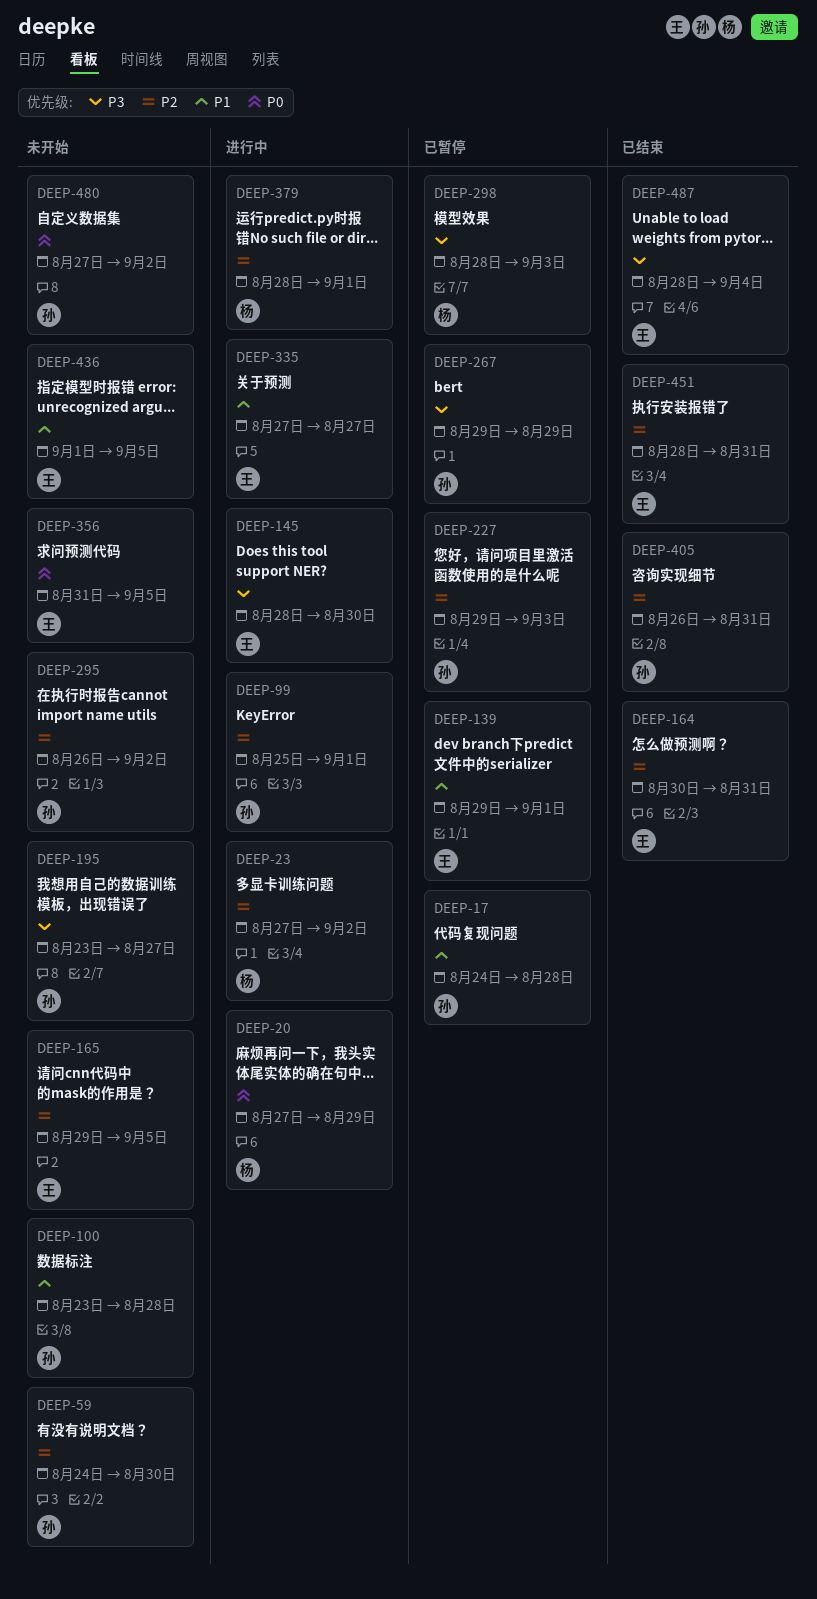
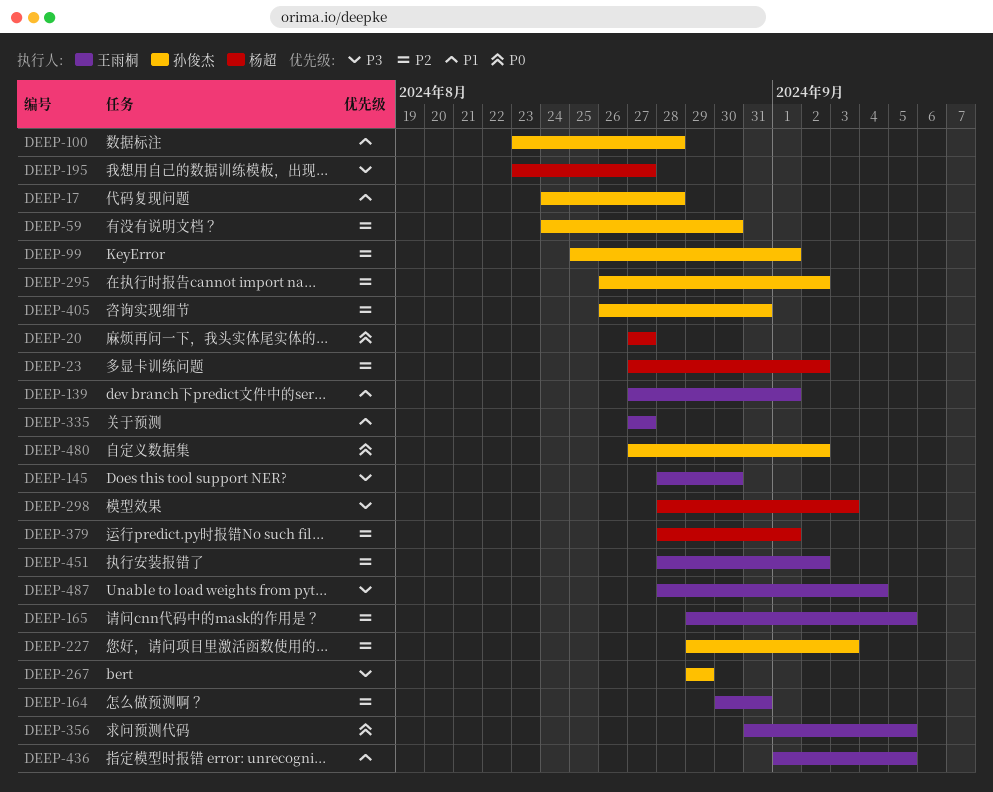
DEEP-20, due: Aug 29 -> Aug 27
DEEP-139, start: Aug 29 -> Aug 27
DEEP-195, owner: 孙俊杰 -> 杨超
DEEP-451, due: Aug 31 -> Sep 2

